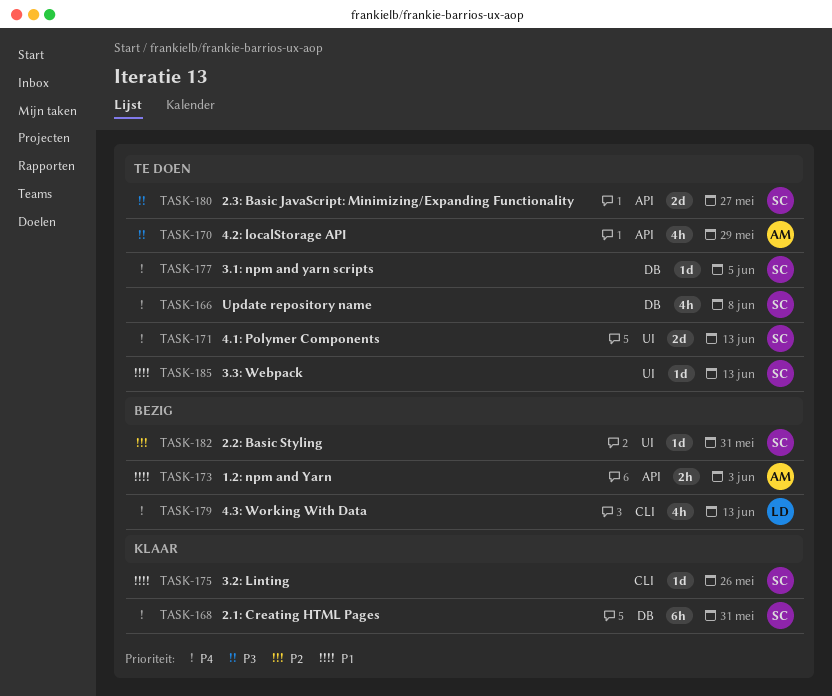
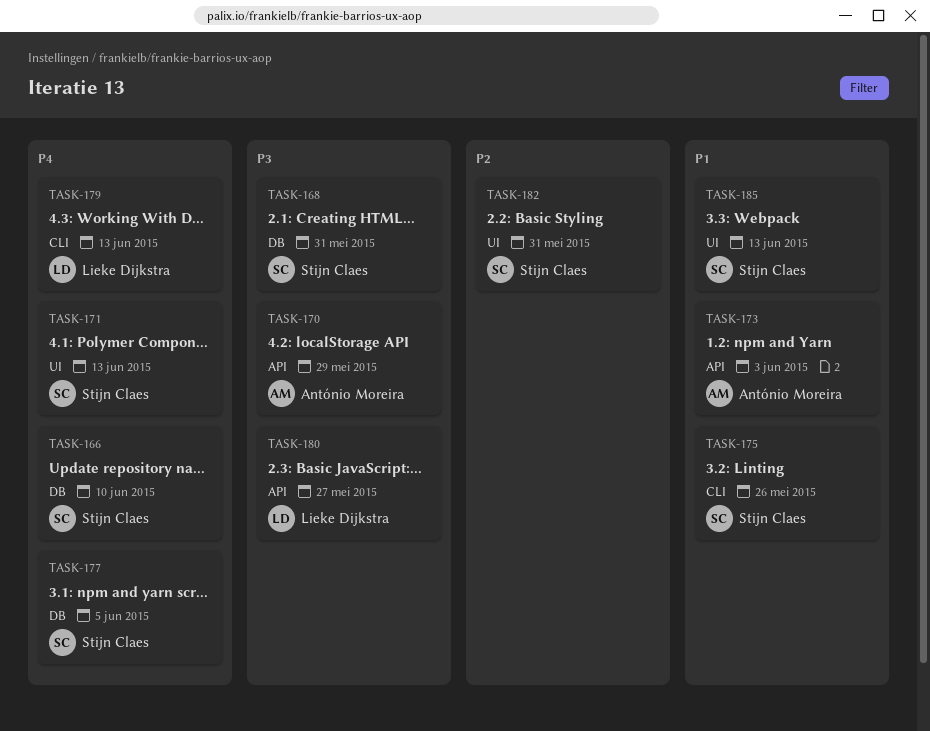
TASK-166, due: Jun 8 -> Jun 10
TASK-168, priority: P4 -> P3
TASK-180, owner: Stijn Claes -> Lieke Dijkstra

